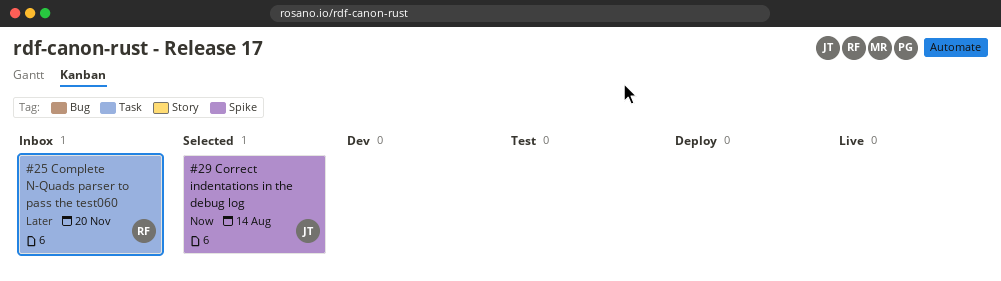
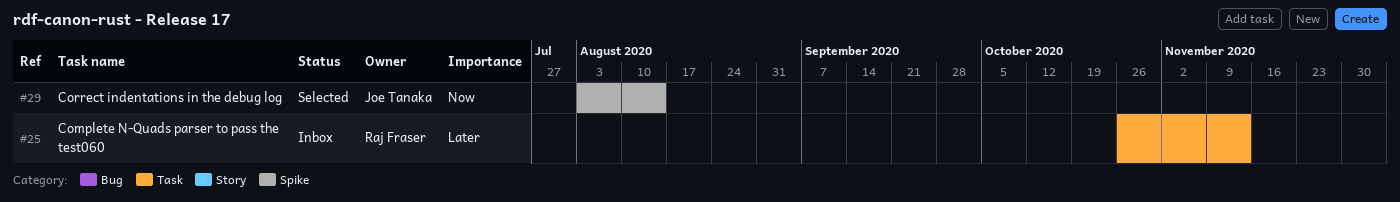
#25, due: Nov 20 -> Nov 13

